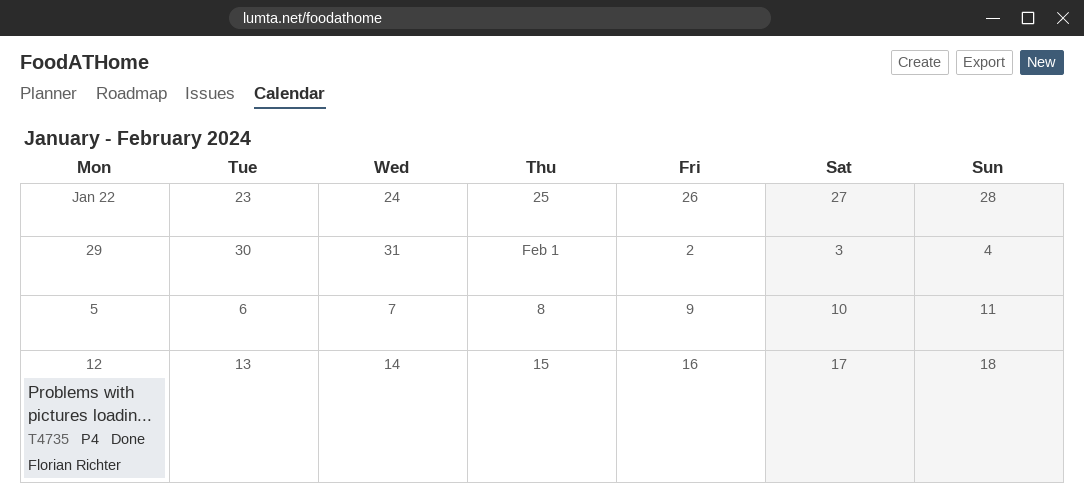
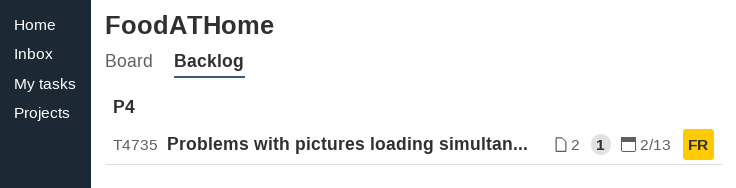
T4735, due: Feb 12 -> Feb 13

